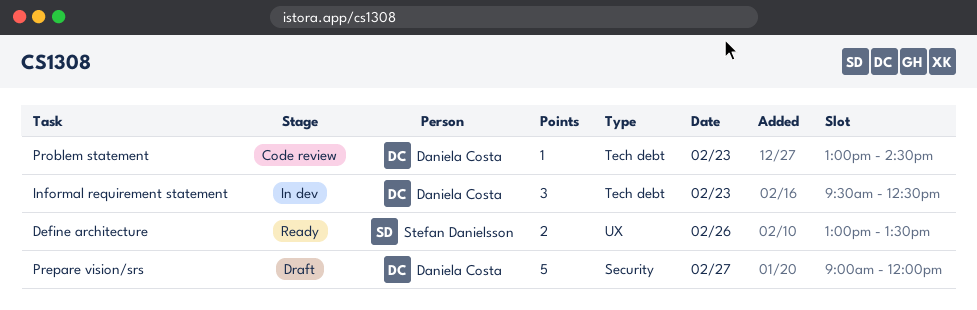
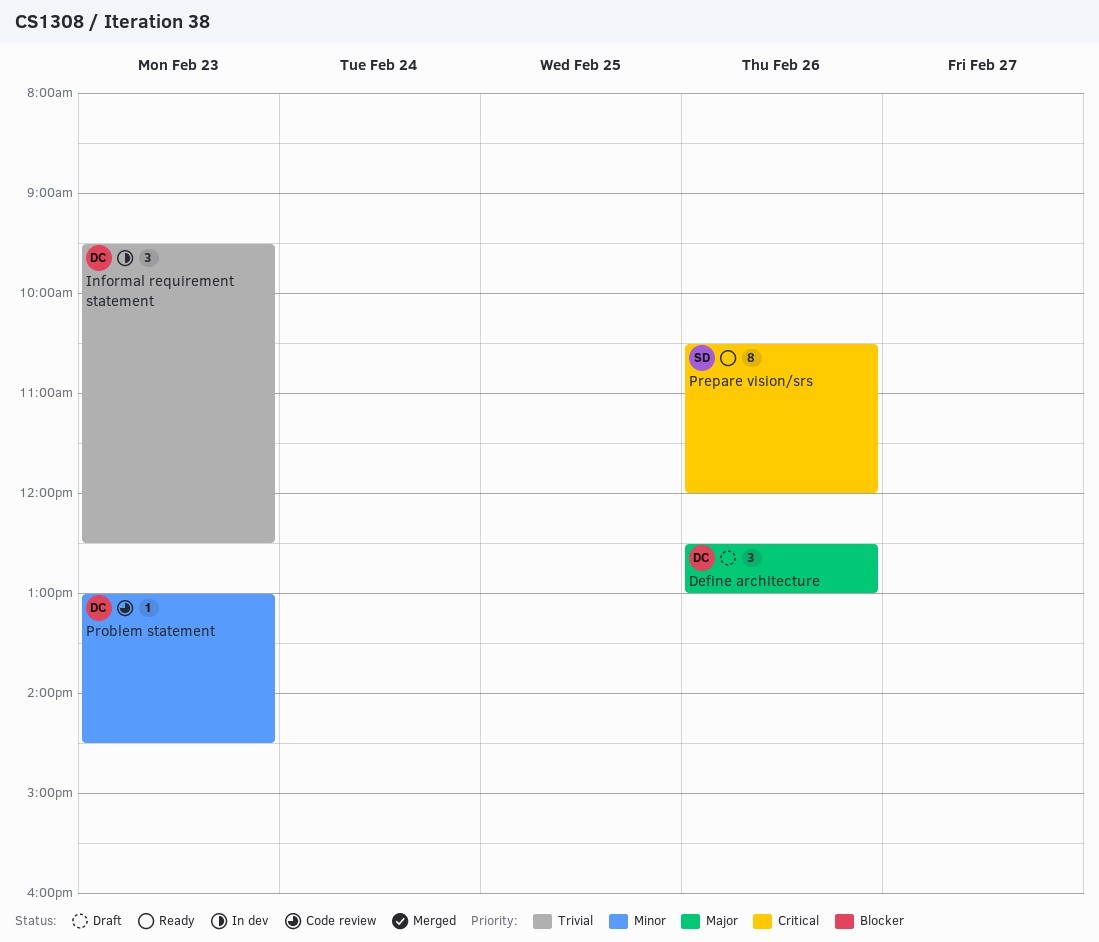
Define architecture, status: Ready -> Draft
Define architecture, owner: Stefan Danielsson -> Daniela Costa
Define architecture, estimate: 2 -> 3
Define architecture, begins: 13:00 -> 12:30
Define architecture, ends: 13:30 -> 13:00
Prepare vision/srs, status: Draft -> Ready
Prepare vision/srs, owner: Daniela Costa -> Stefan Danielsson
Prepare vision/srs, estimate: 5 -> 8
Prepare vision/srs, day: Feb 27 -> Feb 26
Prepare vision/srs, begins: 09:00 -> 10:30

